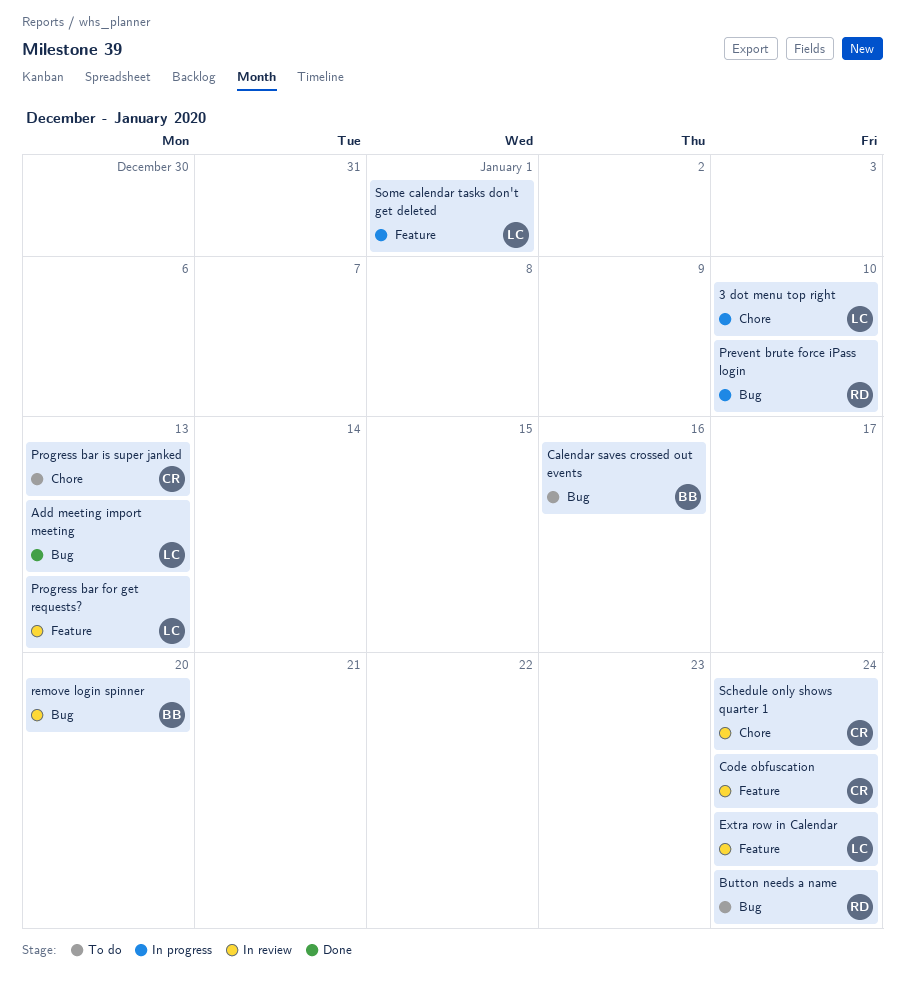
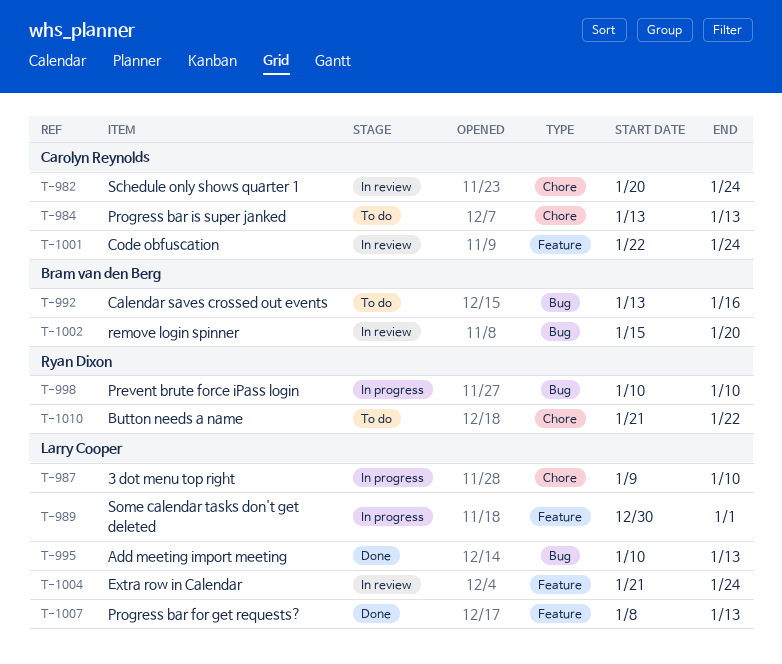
Button needs a name, label: Bug -> Chore
Button needs a name, due: Jan 24 -> Jan 22
Progress bar for get requests?, status: In review -> Done

